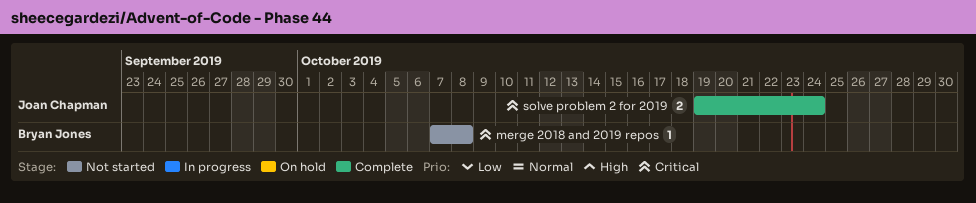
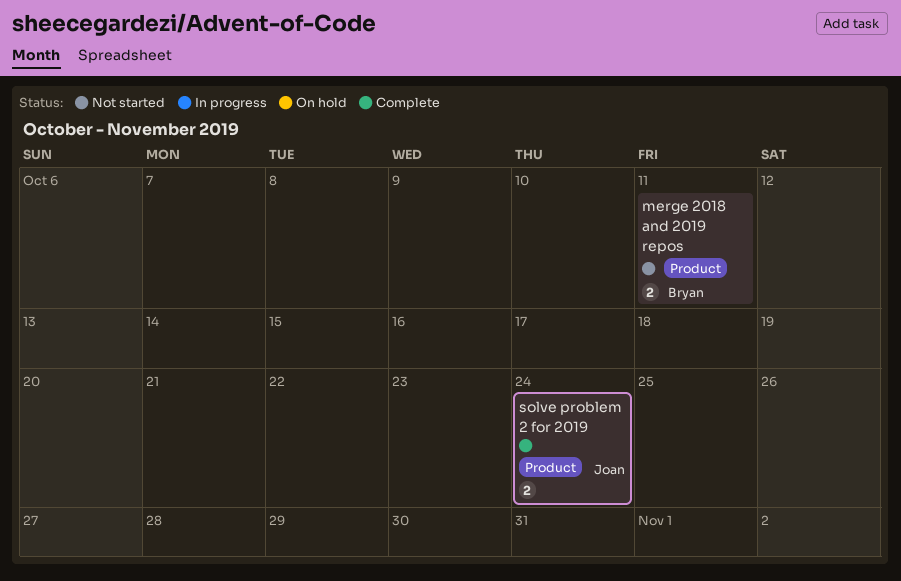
merge 2018 and 2019 repos, estimate: 1 -> 2
merge 2018 and 2019 repos, due: Oct 8 -> Oct 11

